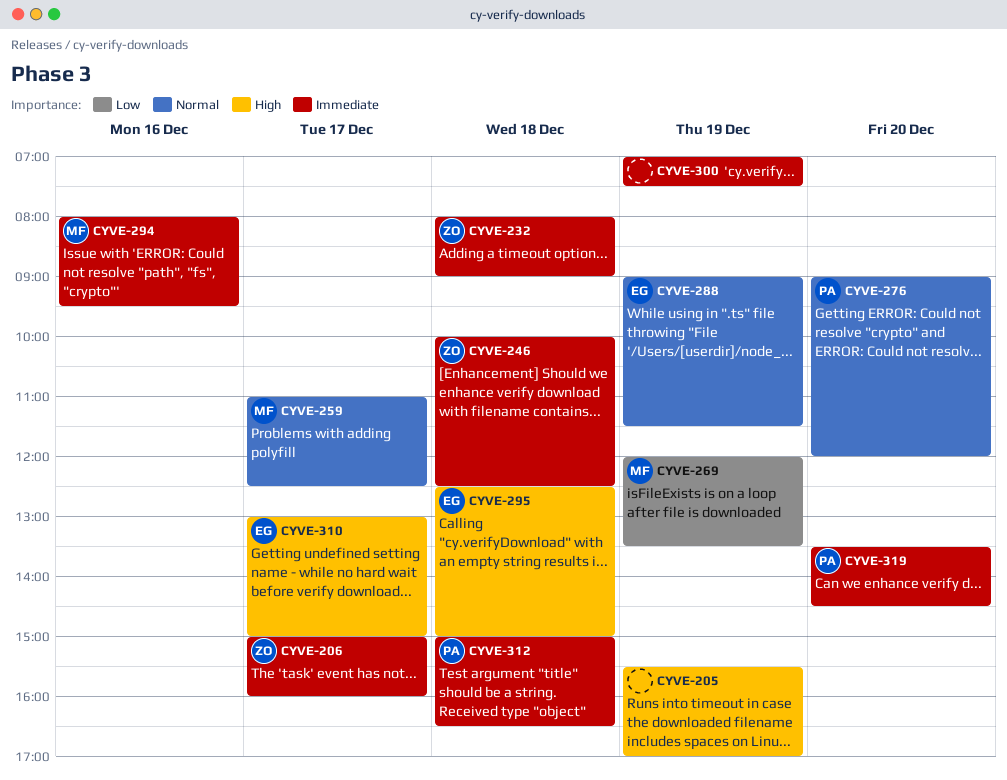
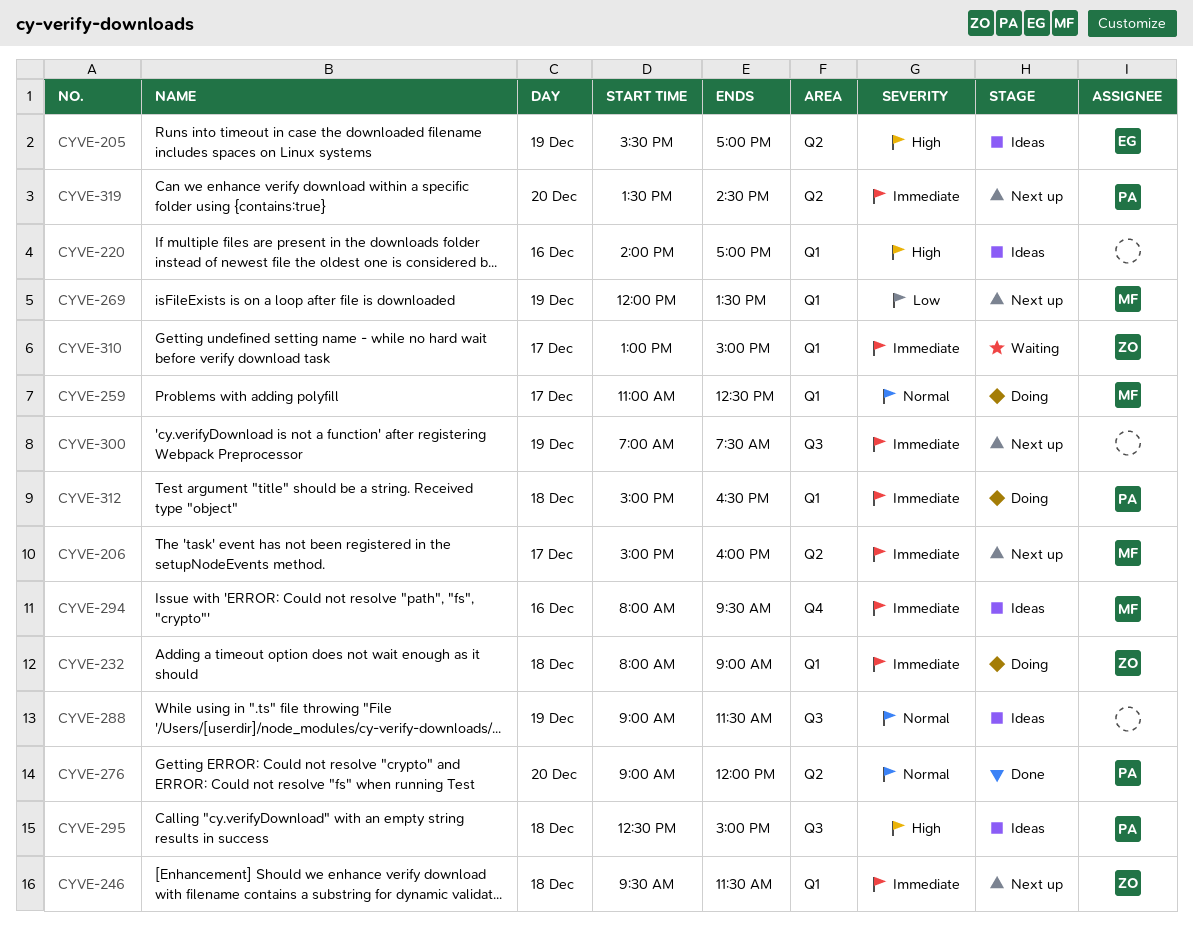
CYVE-205, owner: none -> EG
CYVE-206, owner: ZO -> MF
CYVE-220: none -> present
CYVE-246, begins: 10:00 -> 09:30
CYVE-246, ends: 12:30 -> 11:30
CYVE-288, owner: EG -> none
CYVE-295, owner: EG -> PA
CYVE-310, owner: EG -> ZO
CYVE-310, priority: High -> Immediate

